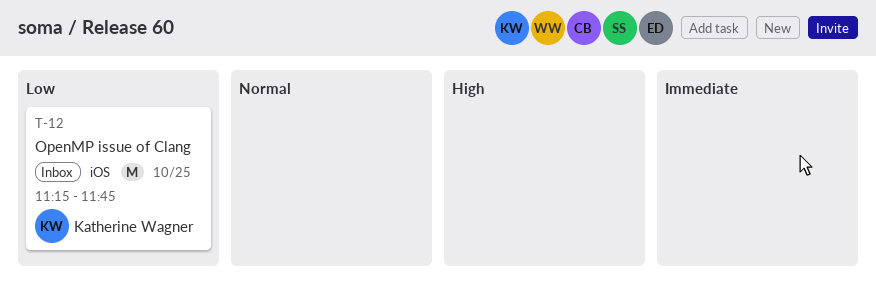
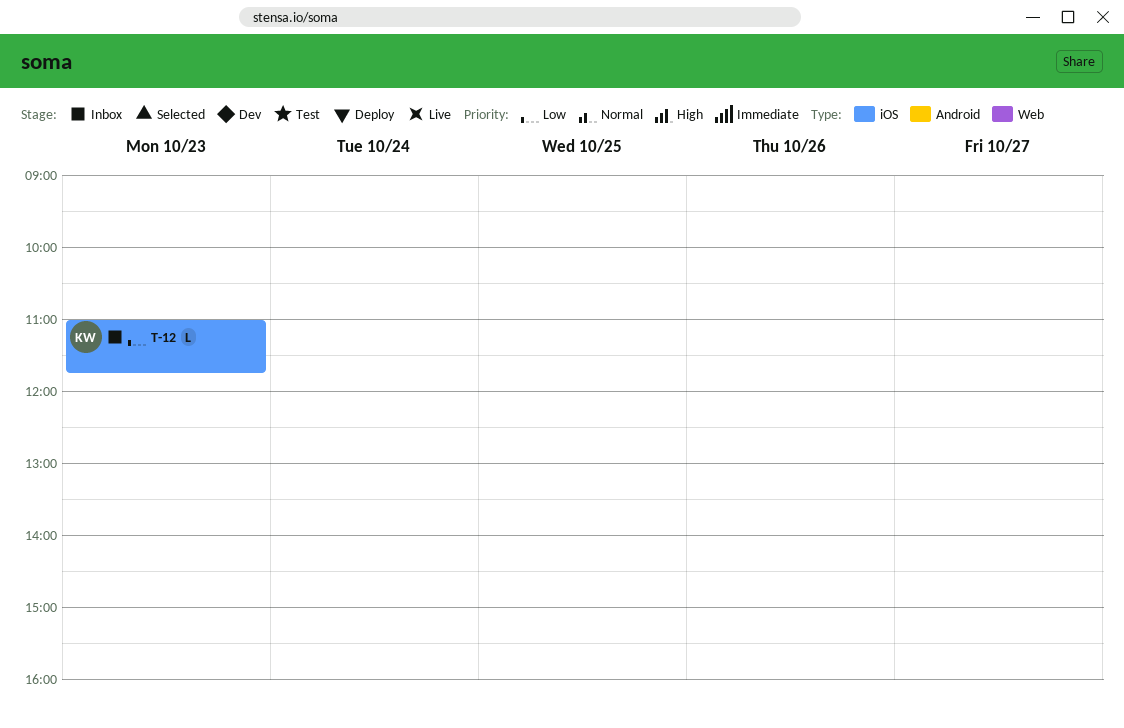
T-12, estimate: M -> L
T-12, day: Oct 25 -> Oct 23
T-12, begins: 11:15 -> 11:00

